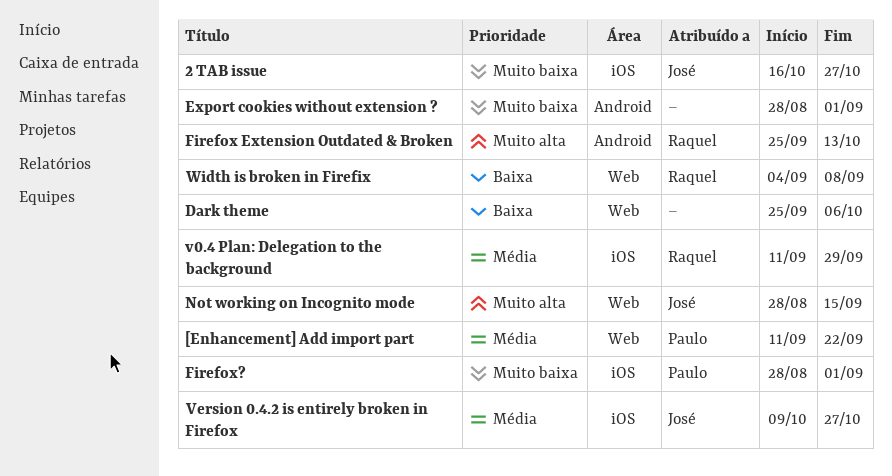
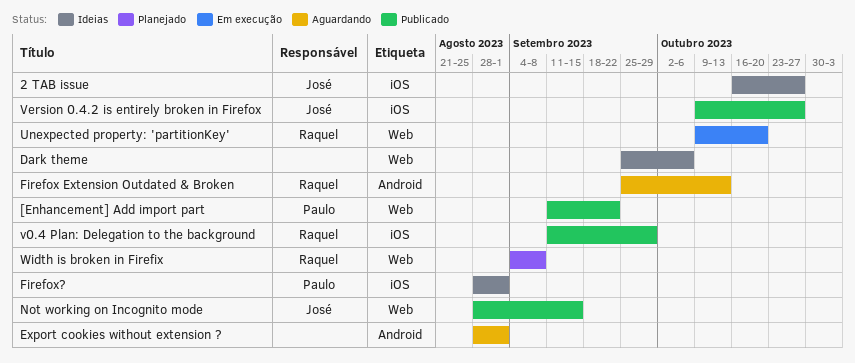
Unexpected property: 'partitionKey': none -> present

